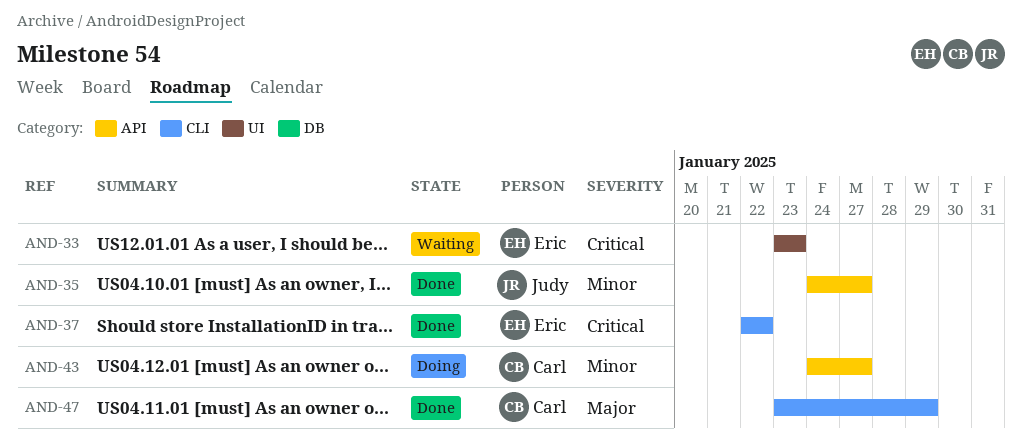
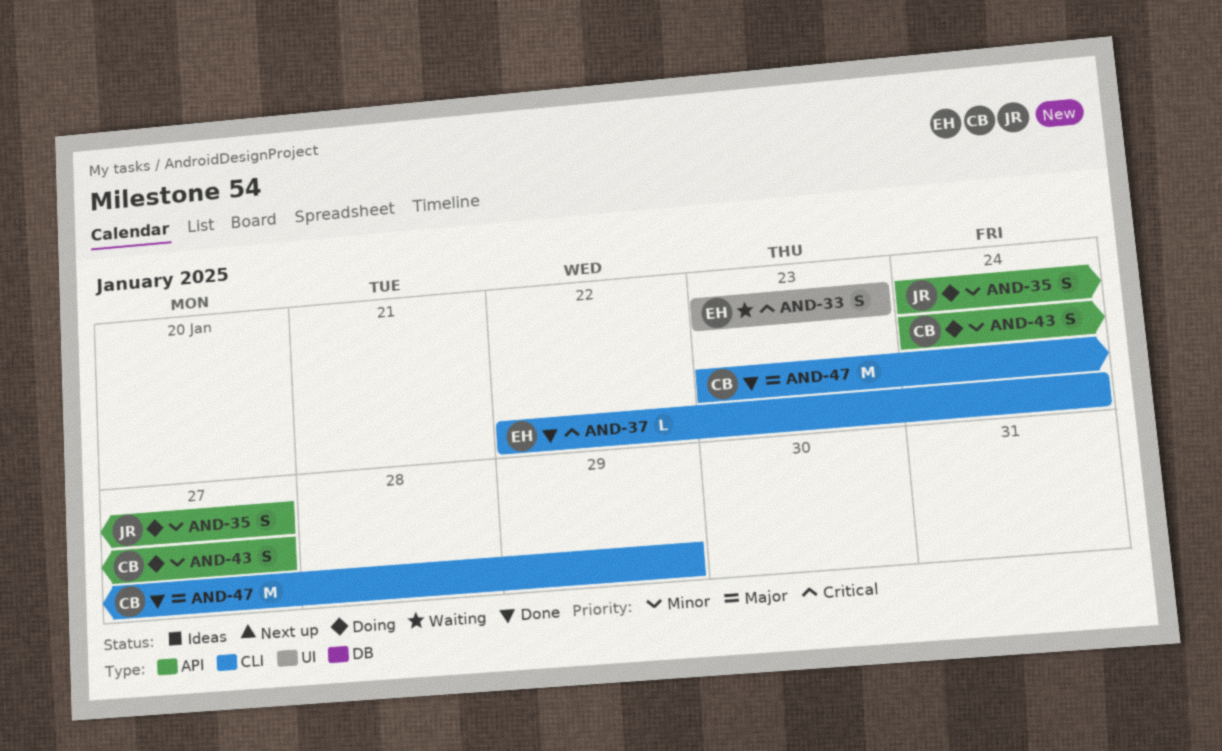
AND-35, status: Done -> Doing
AND-37, due: Jan 22 -> Jan 24

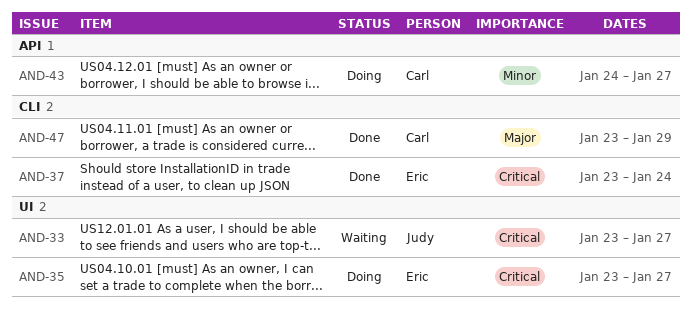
AND-33, owner: Eric -> Judy
AND-33, due: Jan 23 -> Jan 27
AND-35, owner: Judy -> Eric
AND-35, priority: Minor -> Critical
AND-35, label: API -> UI
AND-35, start: Jan 24 -> Jan 23
AND-37, start: Jan 22 -> Jan 23

